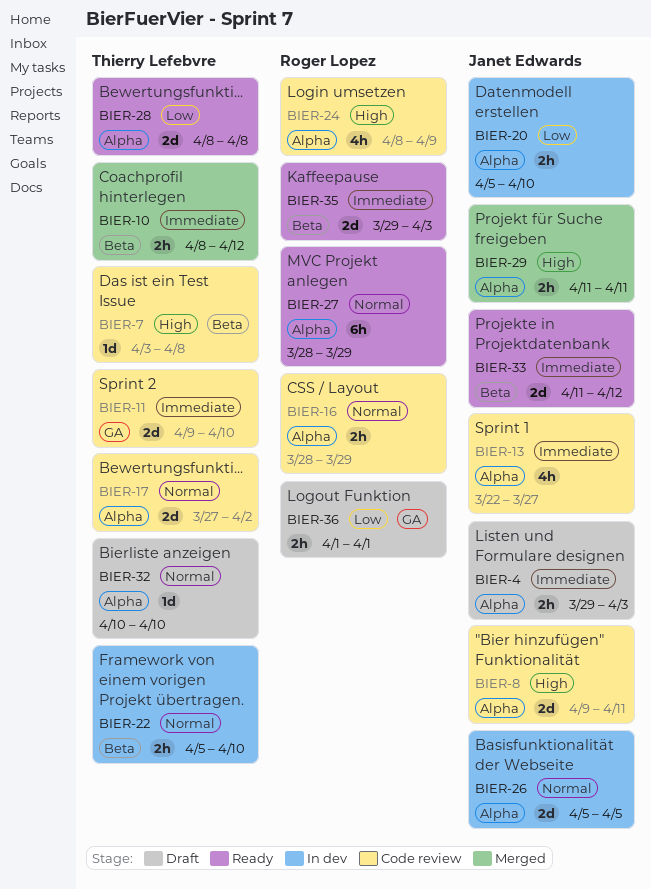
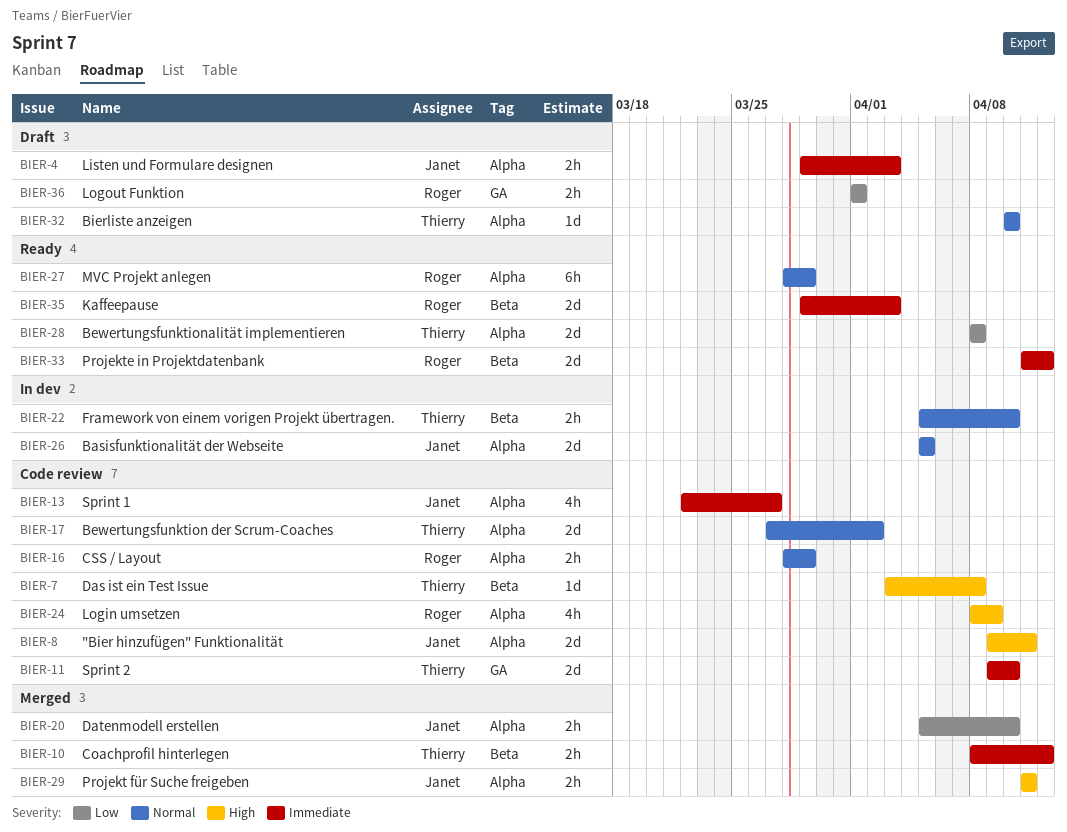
BIER-20, status: In dev -> Merged
BIER-33, owner: Janet Edwards -> Roger Lopez

